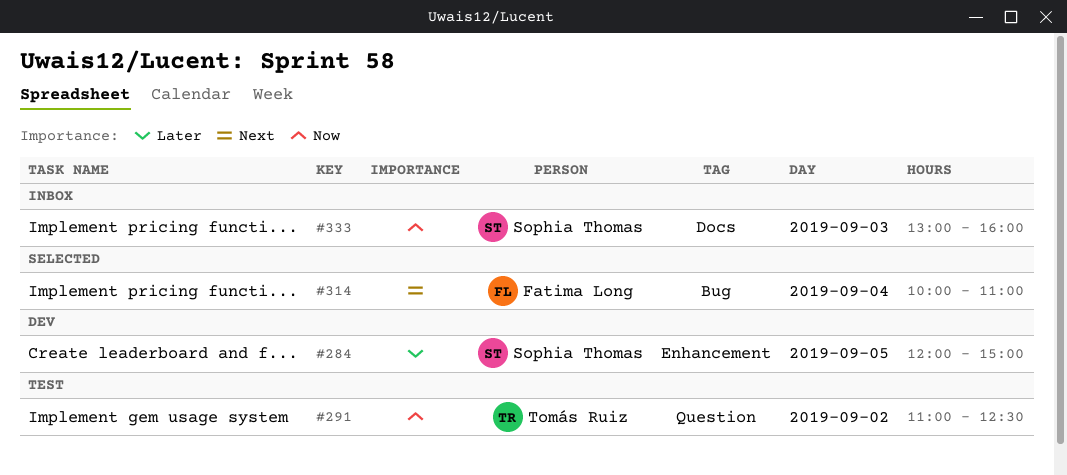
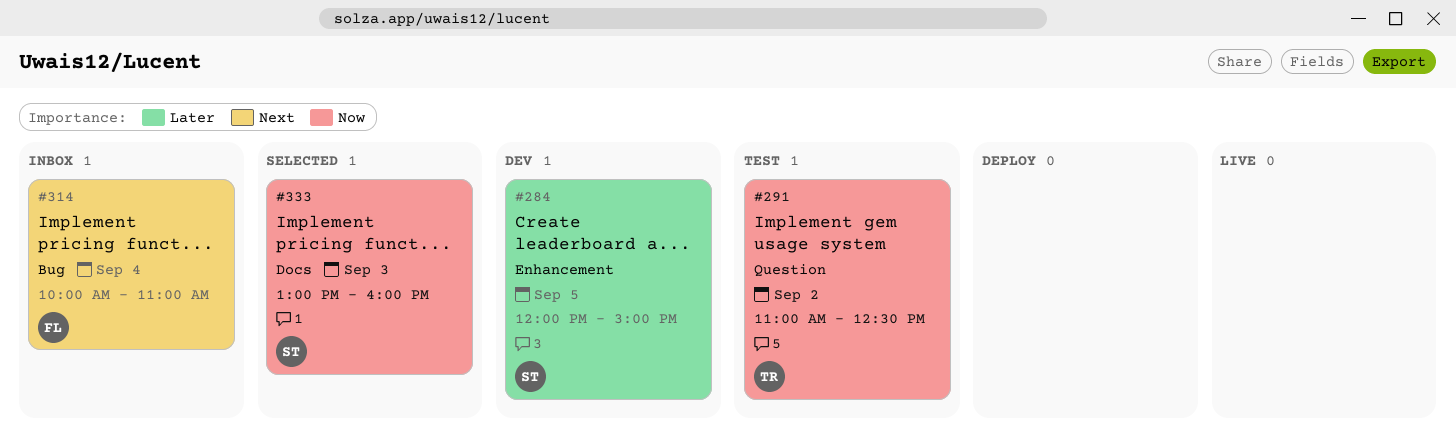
#314, status: Selected -> Inbox
#333, status: Inbox -> Selected

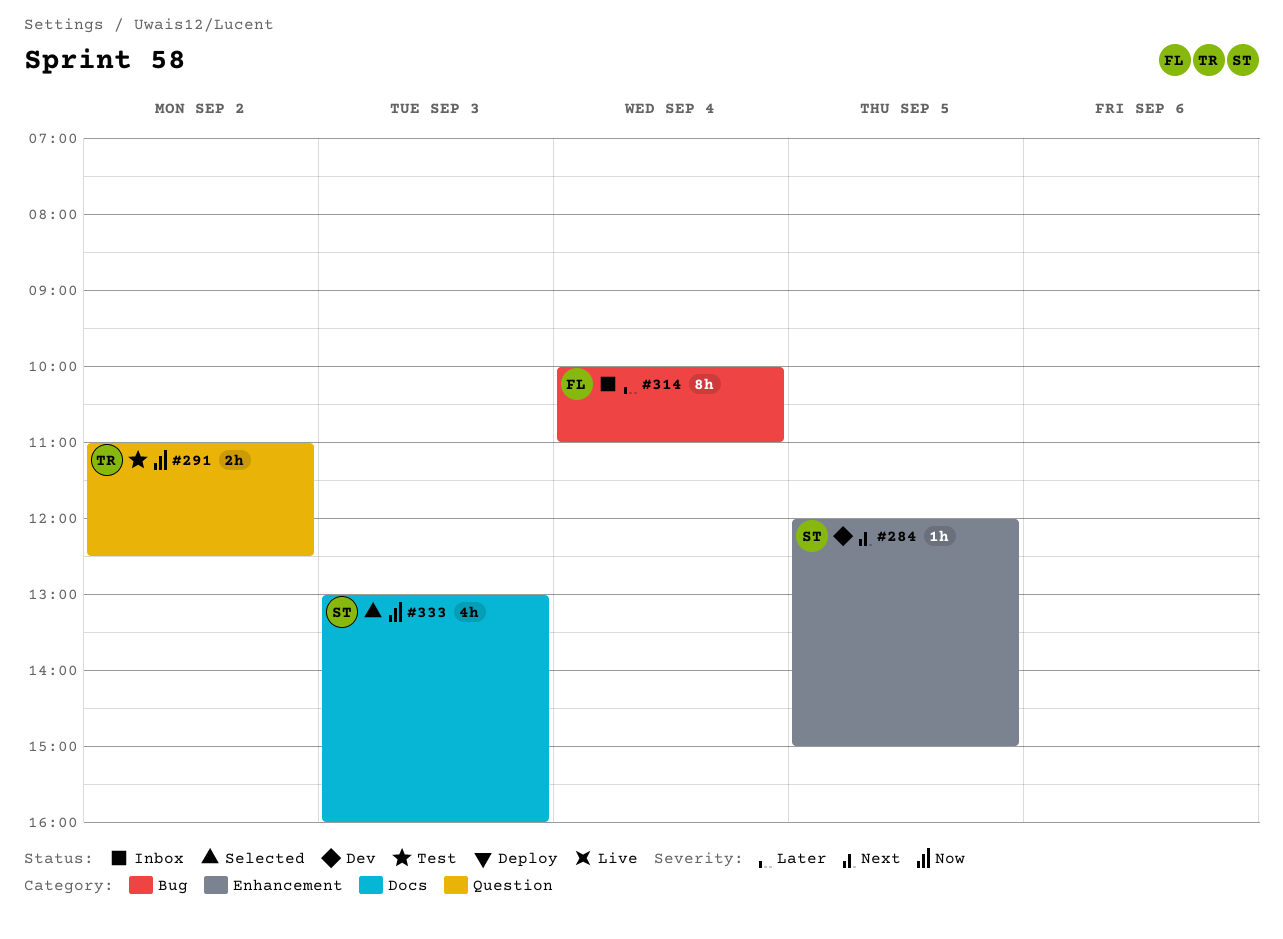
#284, priority: Later -> Next
#314, priority: Next -> Later

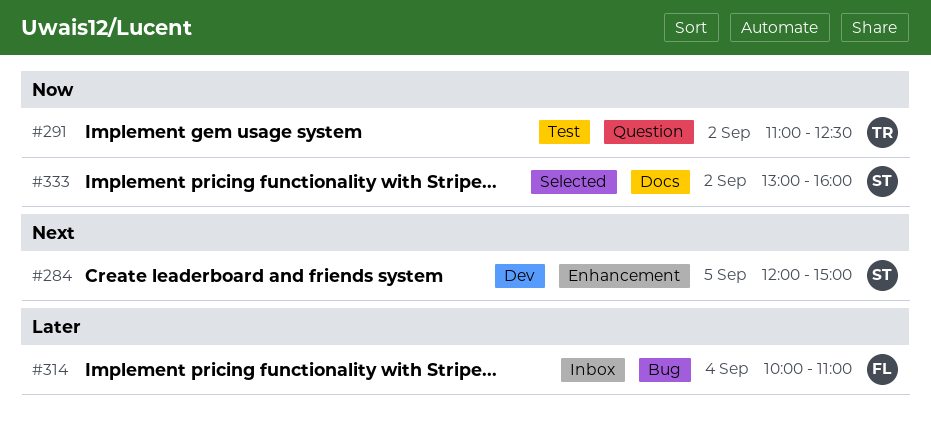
#333, day: Sep 3 -> Sep 2

